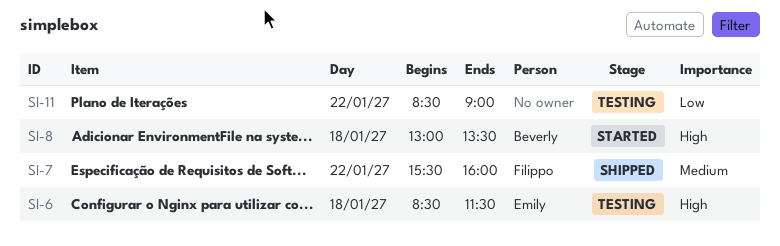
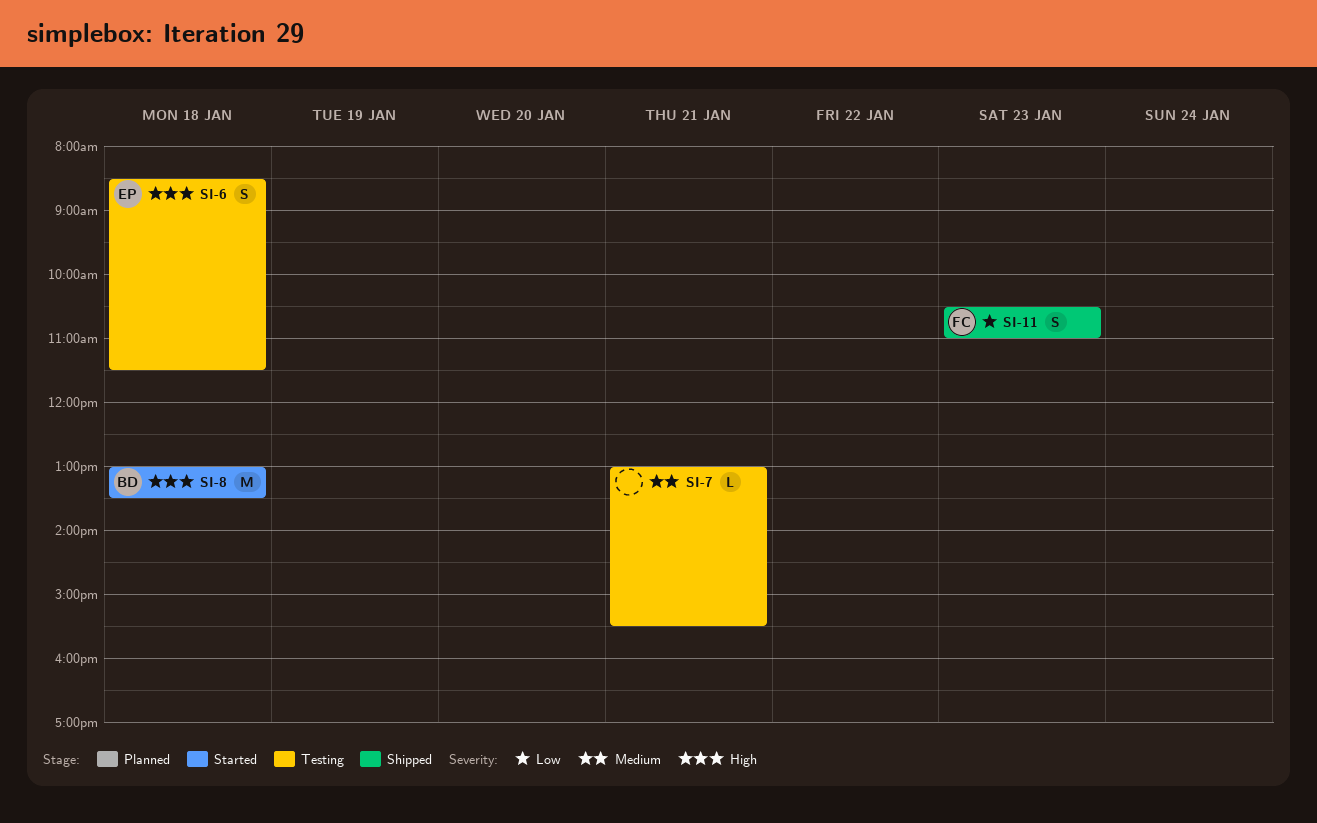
SI-7, status: Shipped -> Testing
SI-7, owner: Filippo -> none
SI-7, day: Jan 22 -> Jan 21
SI-7, begins: 15:30 -> 13:00
SI-7, ends: 16:00 -> 15:30
SI-11, status: Testing -> Shipped
SI-11, owner: none -> Filippo
SI-11, day: Jan 22 -> Jan 23
SI-11, begins: 08:30 -> 10:30
SI-11, ends: 09:00 -> 11:00

